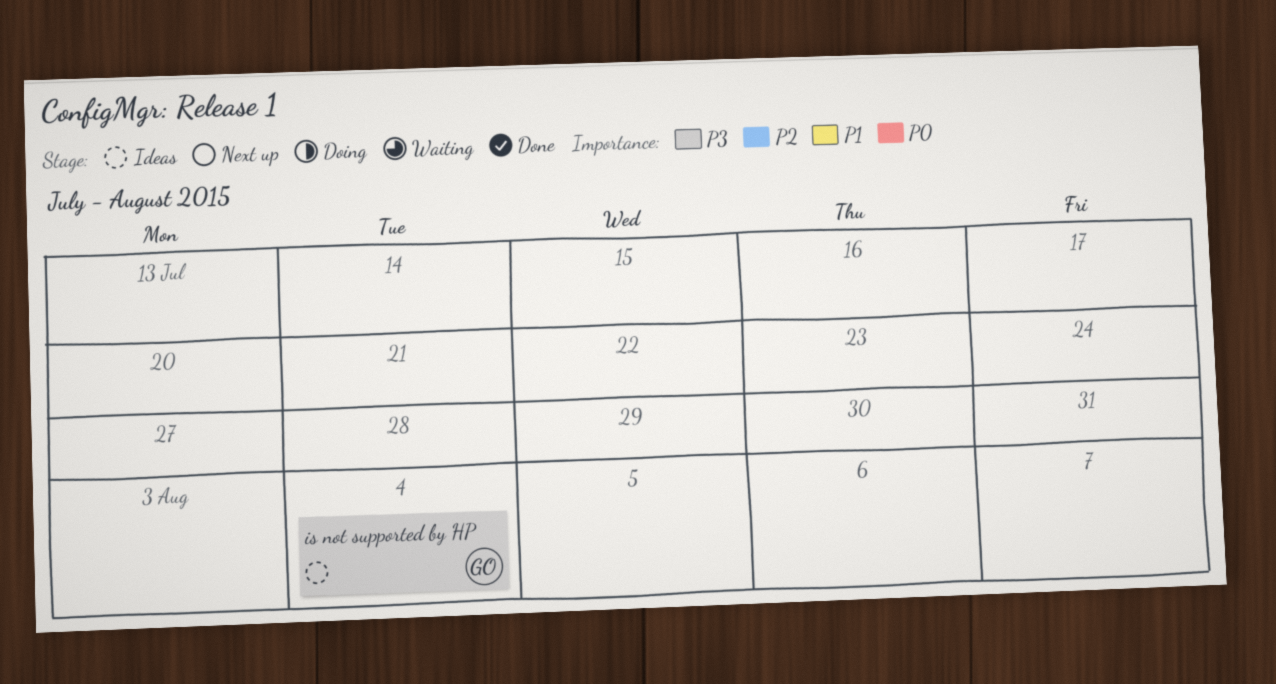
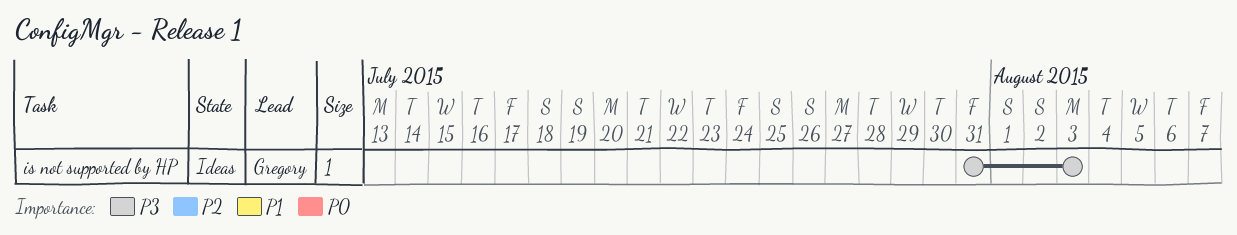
is not supported by HP, due: Aug 4 -> Aug 3

